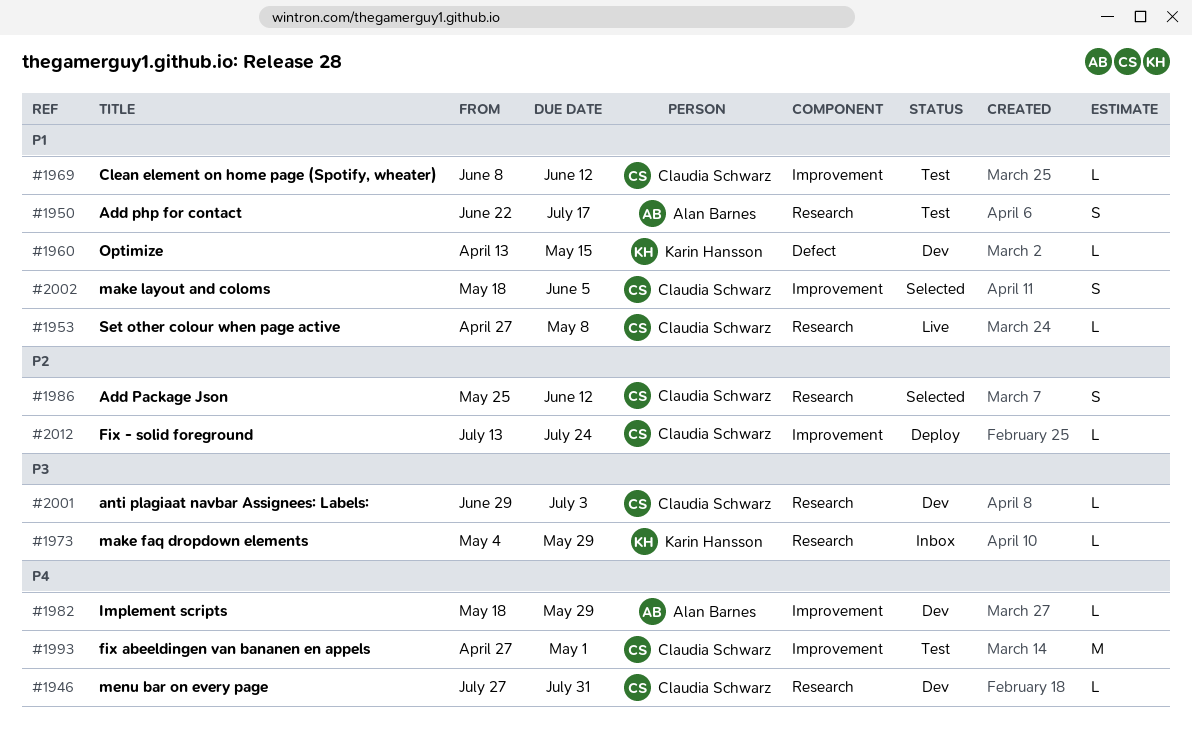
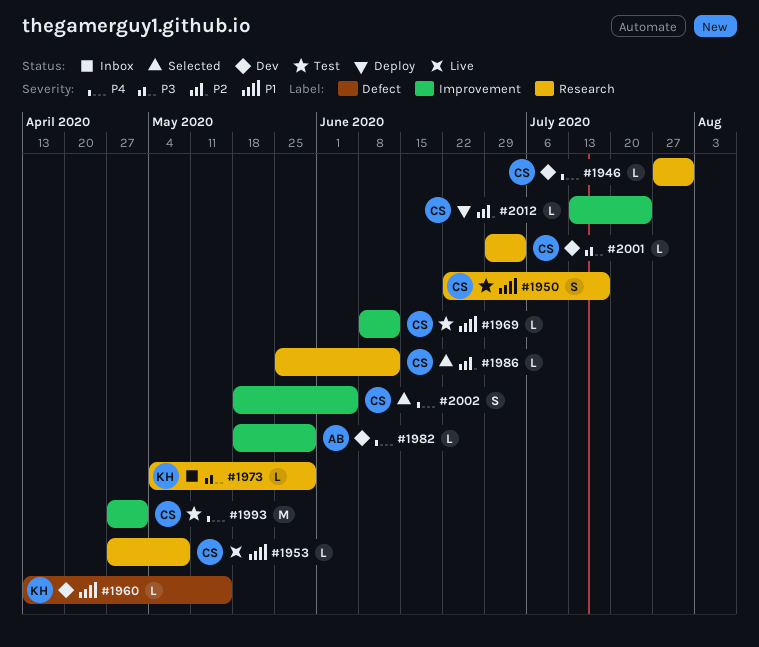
#1950, owner: Alan Barnes -> Claudia Schwarz
#1986, estimate: S -> L
#2002, priority: P1 -> P4

